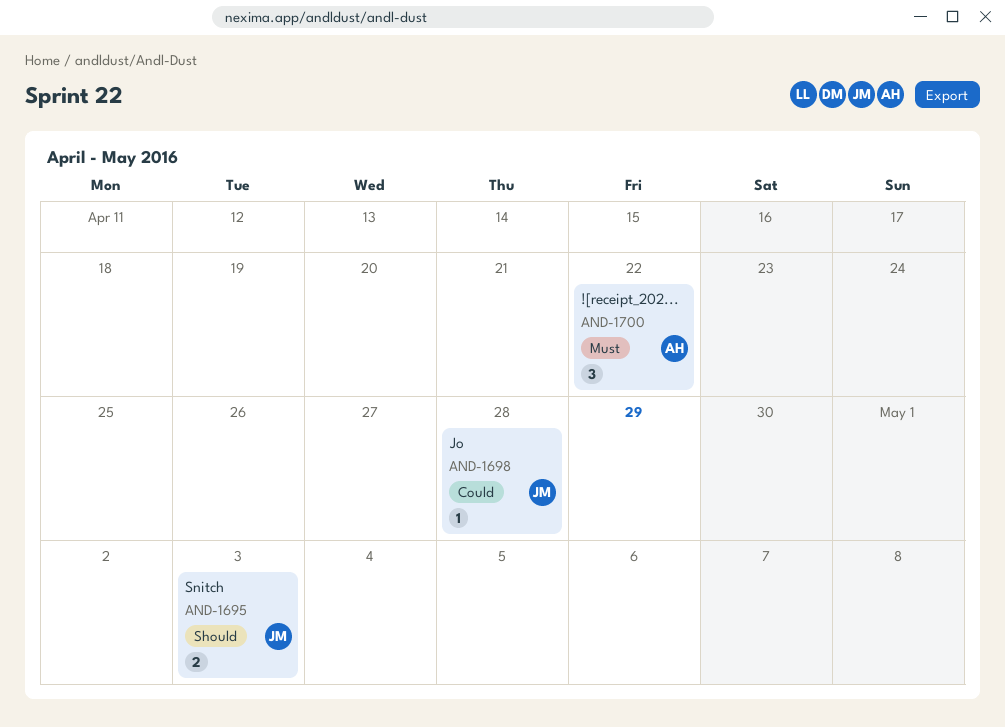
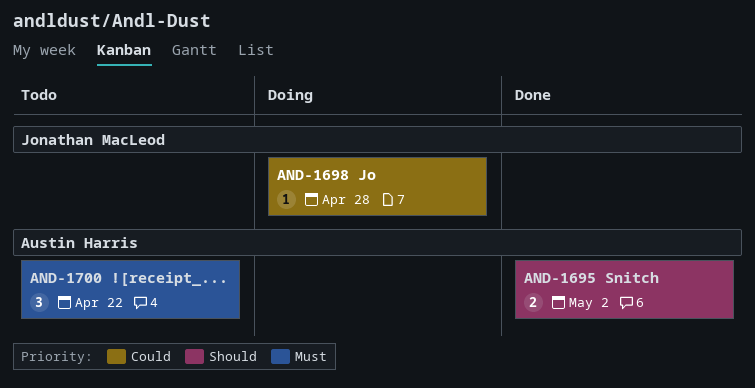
AND-1695, owner: Jonathan MacLeod -> Austin Harris
AND-1695, due: May 3 -> May 2

